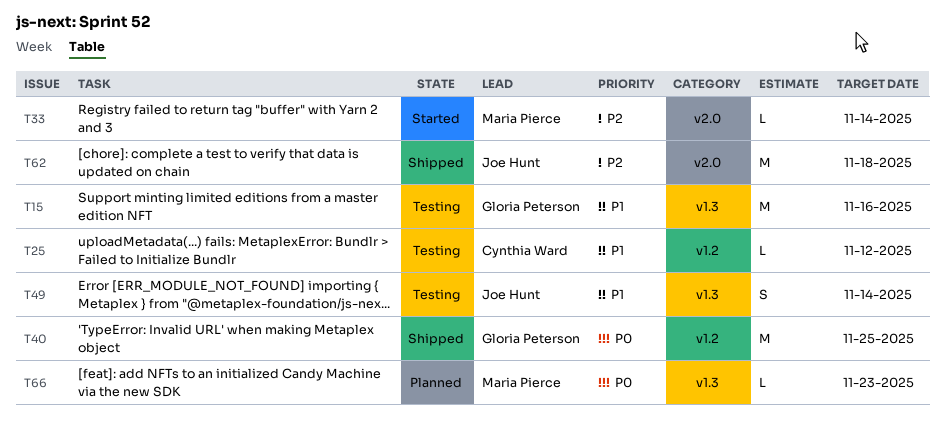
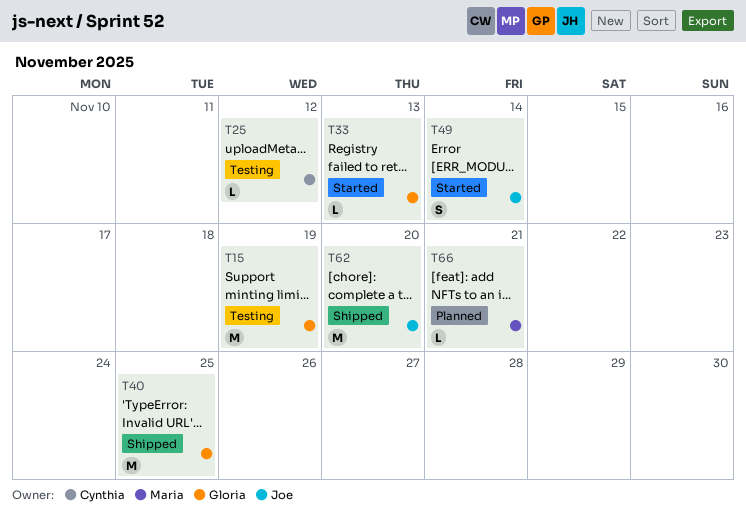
T15, due: Nov 16 -> Nov 19
T33, owner: Maria Pierce -> Gloria Peterson
T33, due: Nov 14 -> Nov 13
T49, status: Testing -> Started
T62, due: Nov 18 -> Nov 20
T66, due: Nov 23 -> Nov 21

